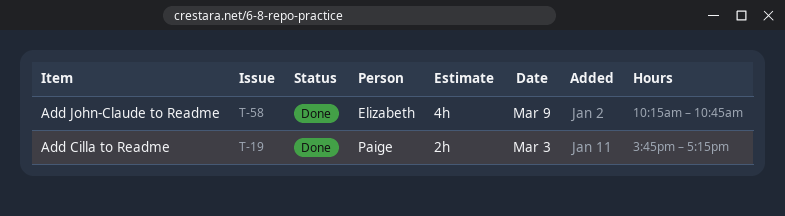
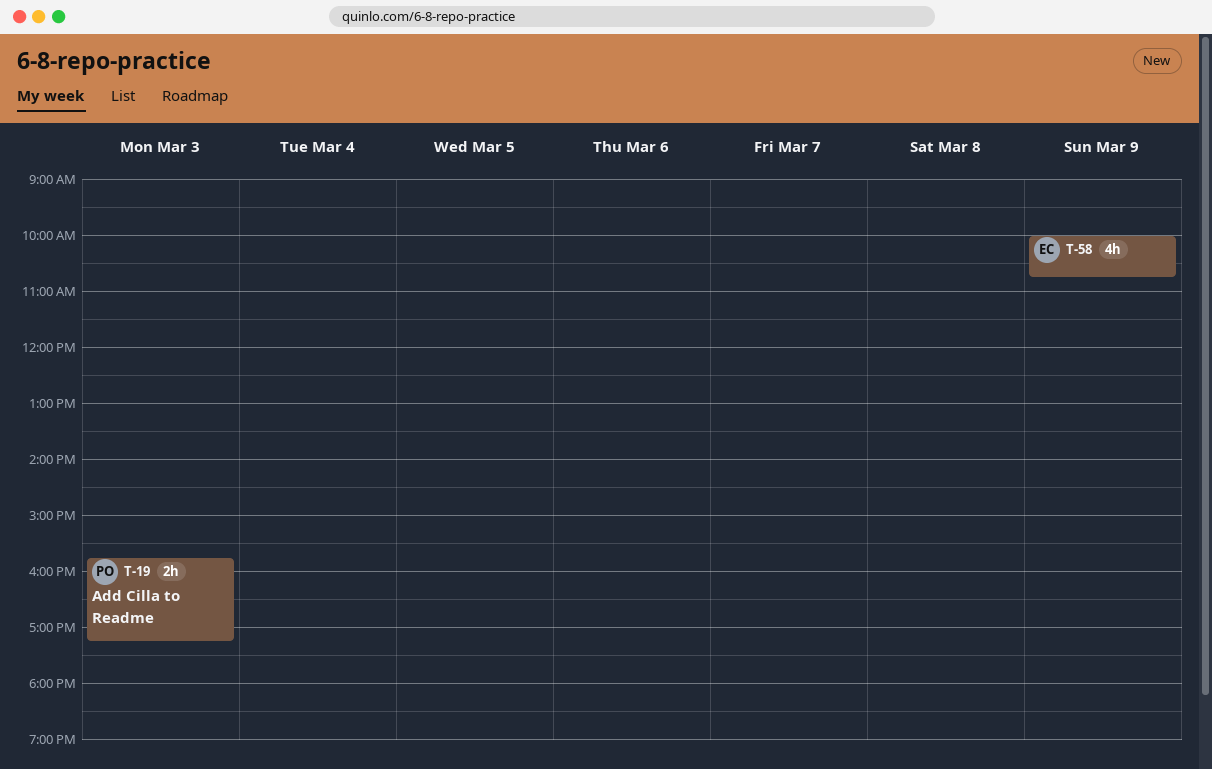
T-58, begins: 10:15 -> 10:00

